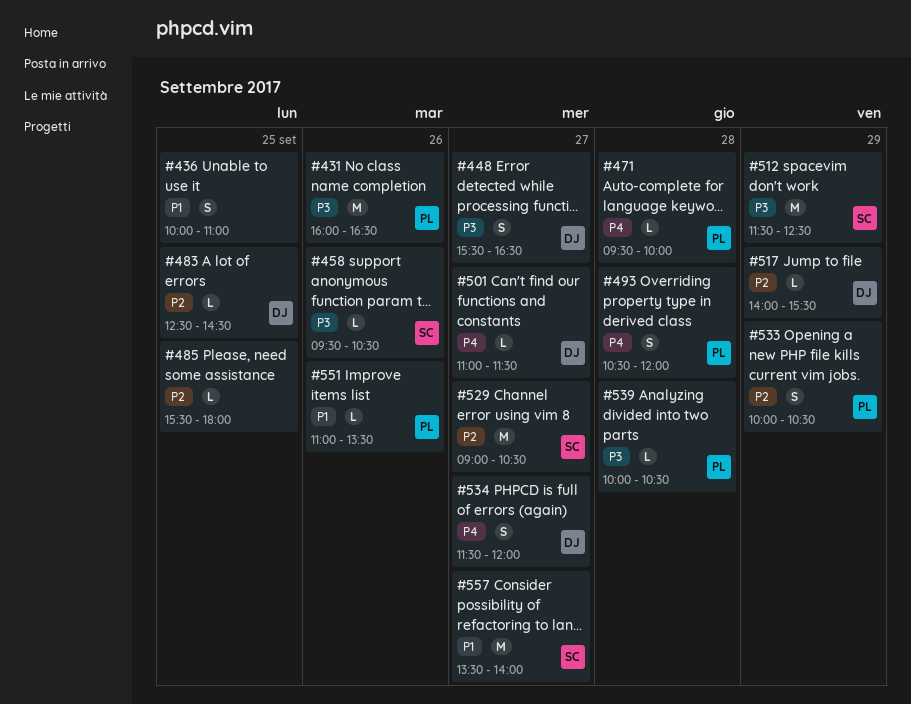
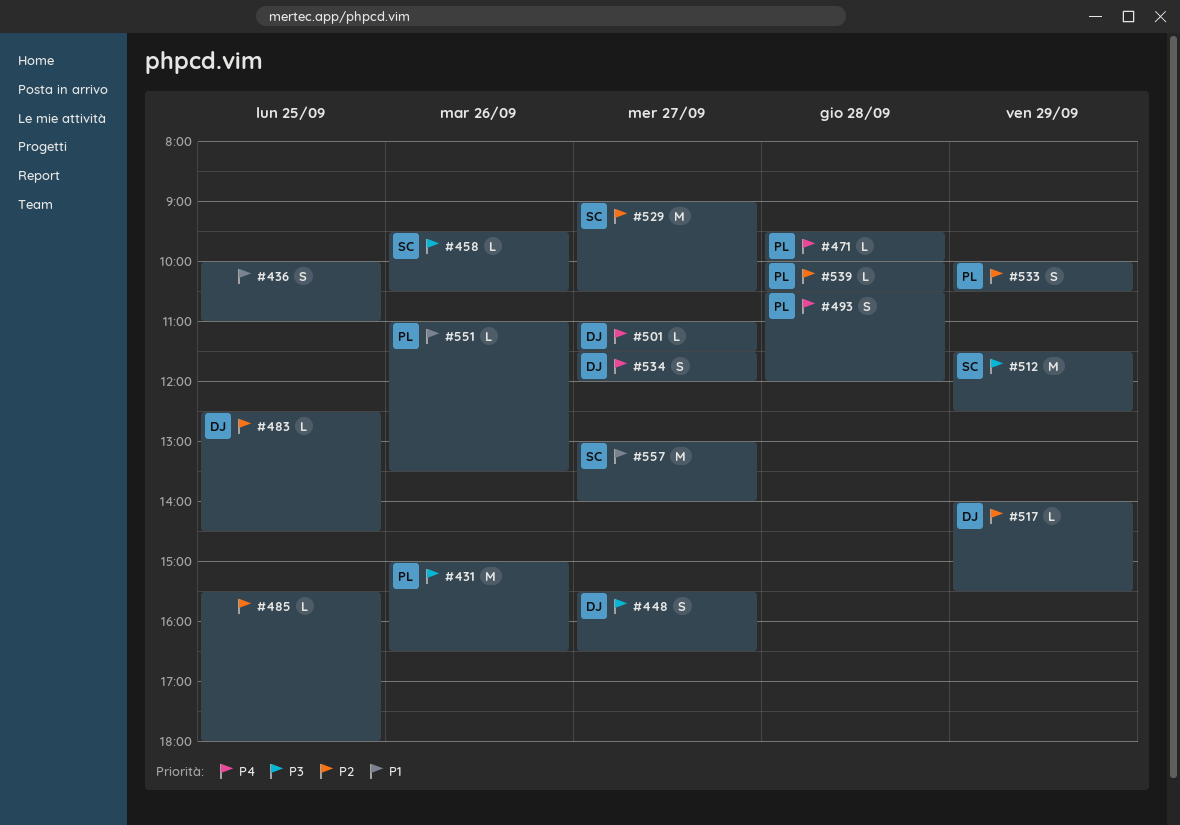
#431, begins: 16:00 -> 15:00
#539, priority: P3 -> P2
#557, begins: 13:30 -> 13:00

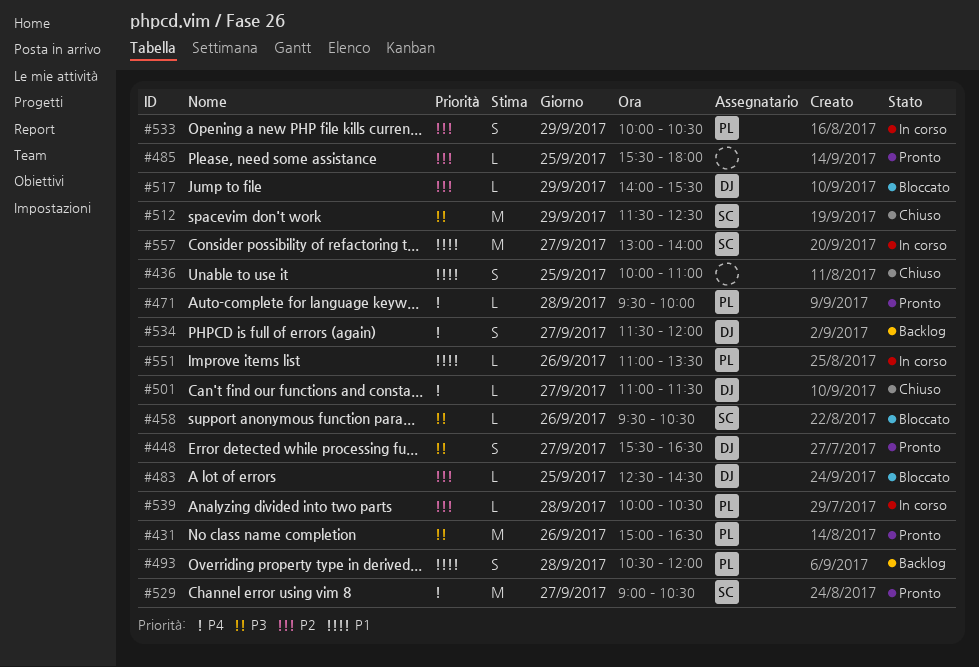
#493, priority: P4 -> P1
#529, priority: P2 -> P4

